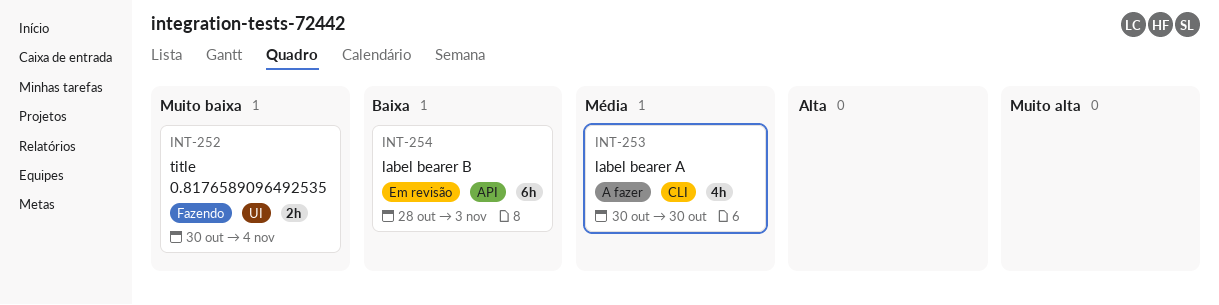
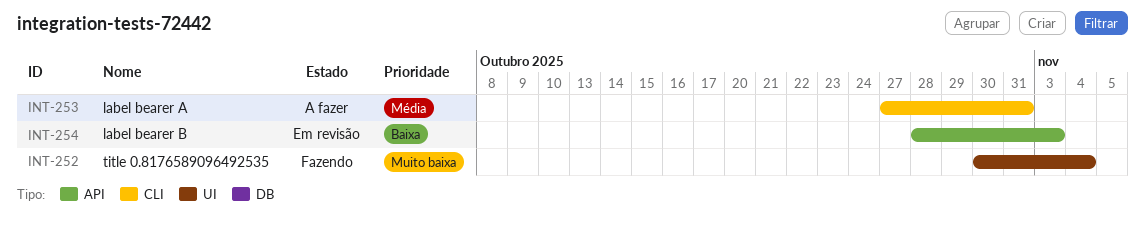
INT-253, start: Oct 30 -> Oct 27
INT-253, due: Oct 30 -> Oct 31

